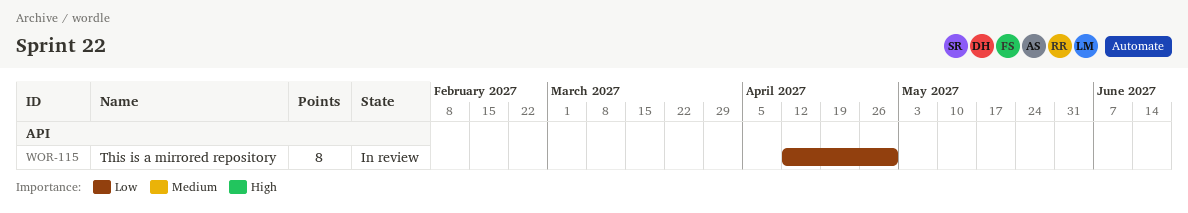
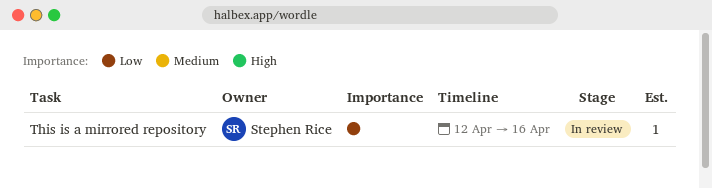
This is a mirrored repository, estimate: 8 -> 1
This is a mirrored repository, due: Apr 30 -> Apr 16

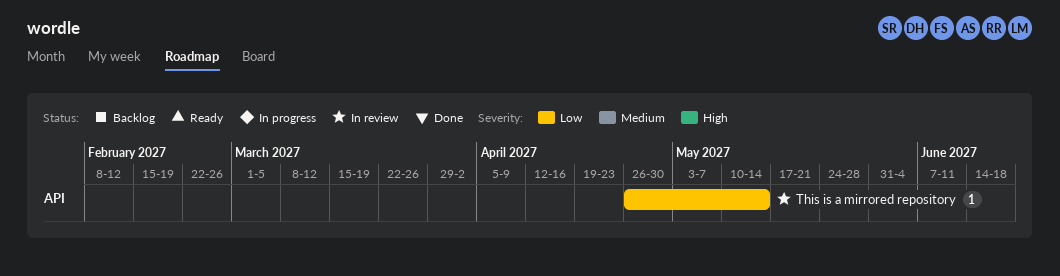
This is a mirrored repository, start: Apr 12 -> Apr 26
This is a mirrored repository, due: Apr 16 -> May 14

